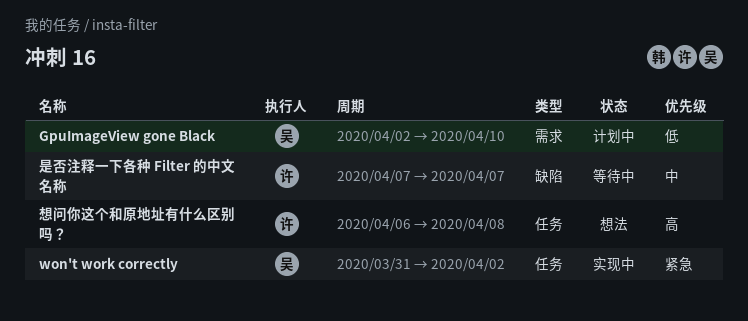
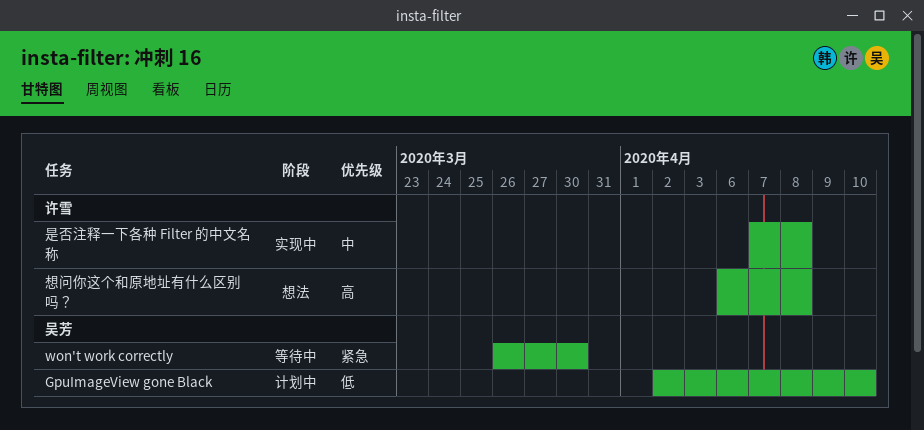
won't work correctly, status: 实现中 -> 等待中
won't work correctly, start: Mar 31 -> Mar 26
won't work correctly, due: Apr 2 -> Mar 30
是否注释一下各种 Filter 的中文名称, status: 等待中 -> 实现中
是否注释一下各种 Filter 的中文名称, due: Apr 7 -> Apr 8

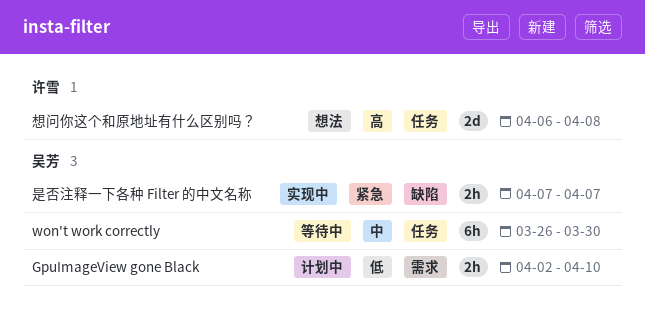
won't work correctly, priority: 紧急 -> 中
是否注释一下各种 Filter 的中文名称, owner: 许雪 -> 吴芳
是否注释一下各种 Filter 的中文名称, priority: 中 -> 紧急
是否注释一下各种 Filter 的中文名称, due: Apr 8 -> Apr 7

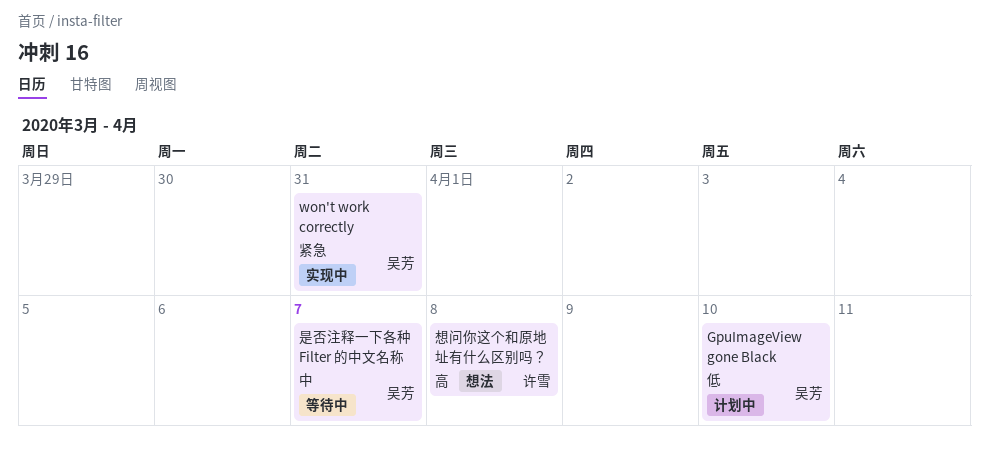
won't work correctly, status: 等待中 -> 实现中
won't work correctly, priority: 中 -> 紧急
won't work correctly, due: Mar 30 -> Mar 31
是否注释一下各种 Filter 的中文名称, status: 实现中 -> 等待中
是否注释一下各种 Filter 的中文名称, priority: 紧急 -> 中

